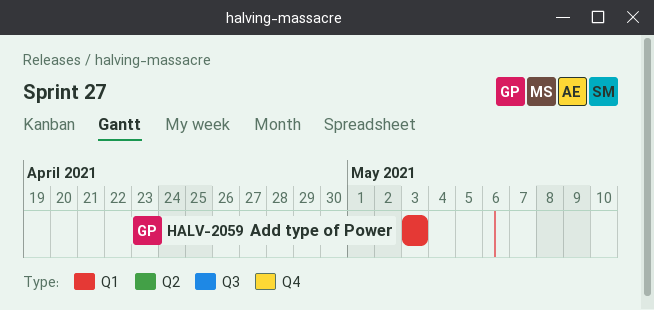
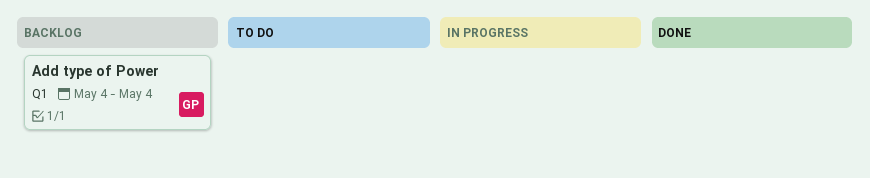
Add type of Power, start: May 3 -> May 4
Add type of Power, due: May 3 -> May 4

